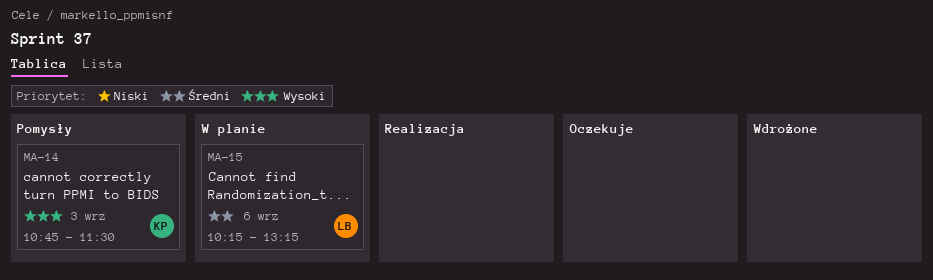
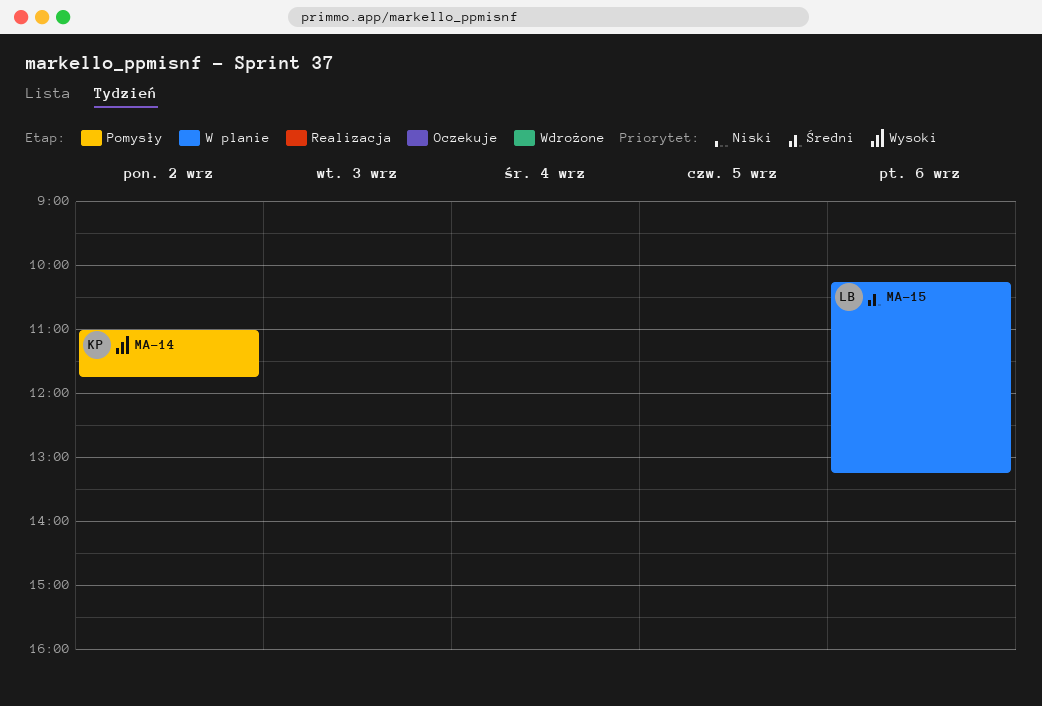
MA-14, day: Sep 3 -> Sep 2
MA-14, begins: 10:45 -> 11:00
MA-14, ends: 11:30 -> 11:45

